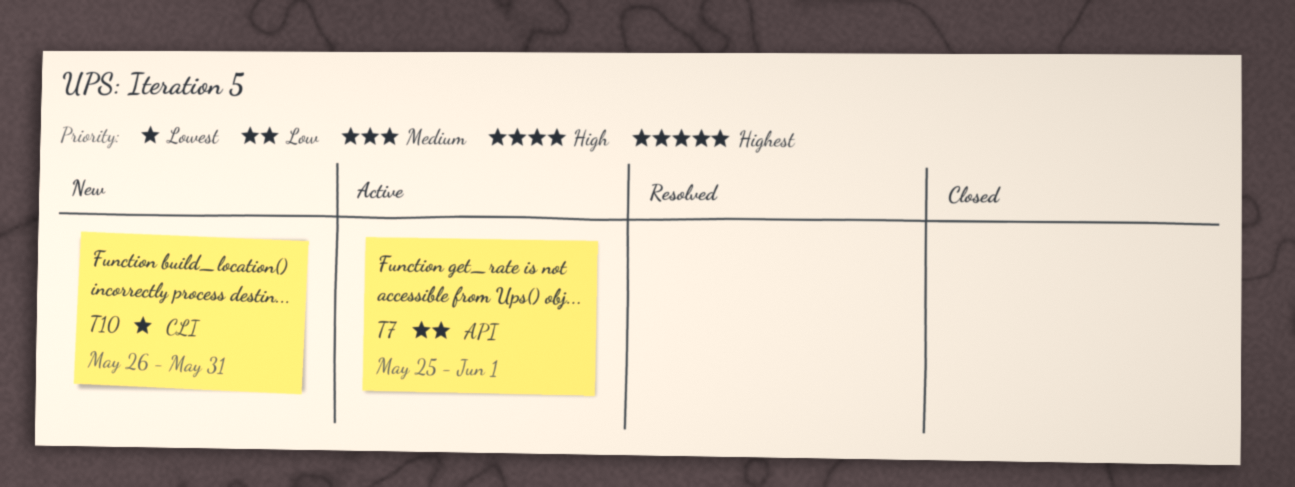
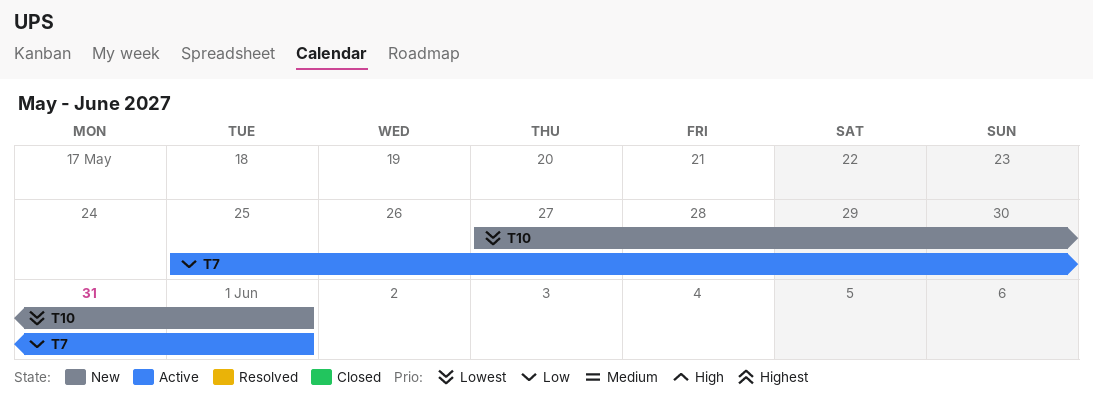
T10, start: May 26 -> May 27
T10, due: May 31 -> Jun 1

